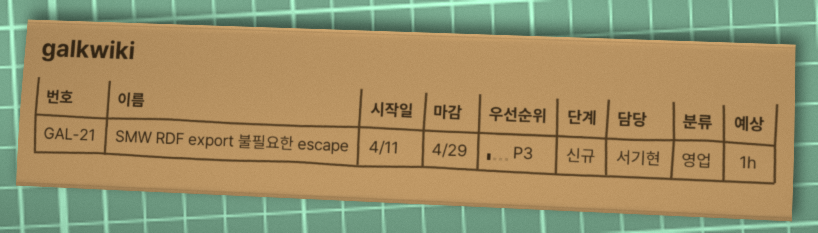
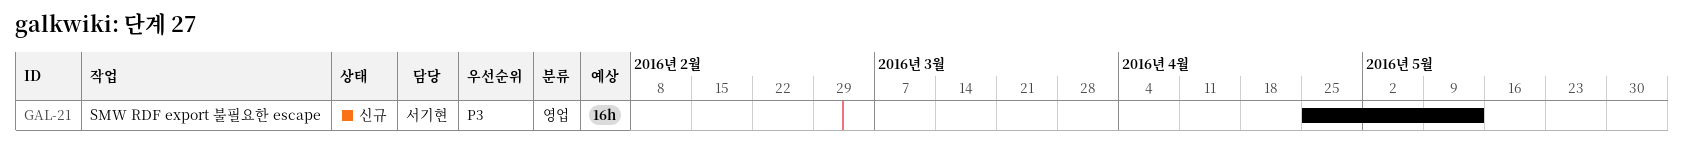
GAL-21, estimate: 1h -> 16h
GAL-21, start: Apr 11 -> Apr 25
GAL-21, due: Apr 29 -> May 13

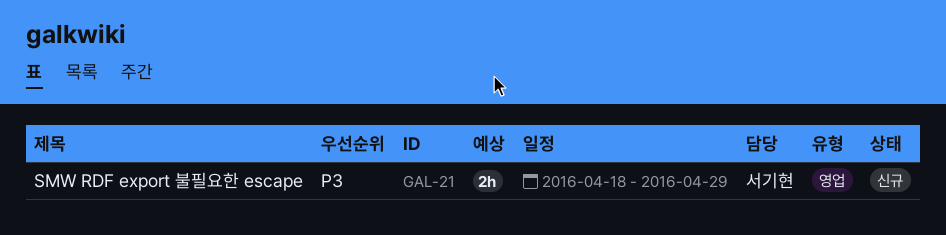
GAL-21, estimate: 16h -> 2h
GAL-21, start: Apr 25 -> Apr 18
GAL-21, due: May 13 -> Apr 29

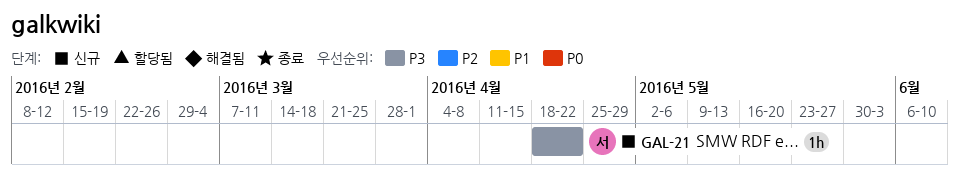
GAL-21, estimate: 2h -> 1h
GAL-21, due: Apr 29 -> Apr 22

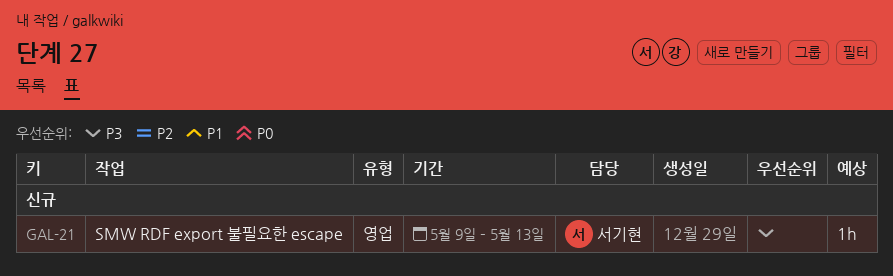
GAL-21, start: Apr 18 -> May 9
GAL-21, due: Apr 22 -> May 13

